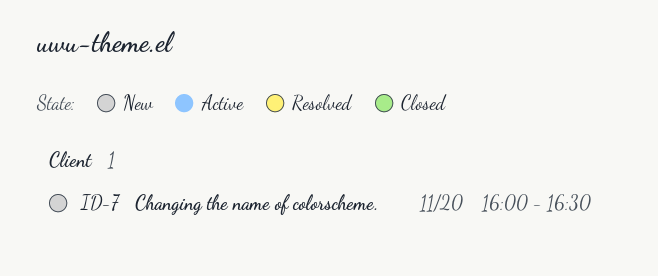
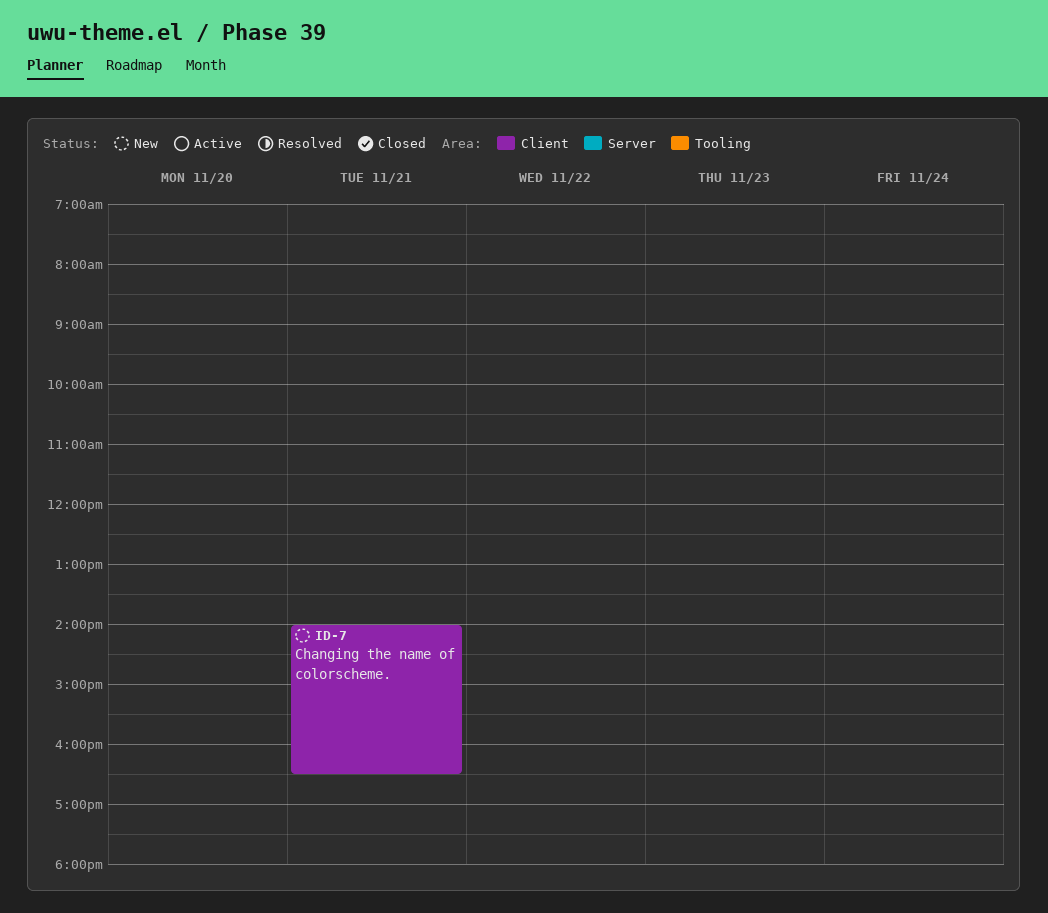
ID-7, day: Nov 20 -> Nov 21
ID-7, begins: 16:00 -> 14:00

